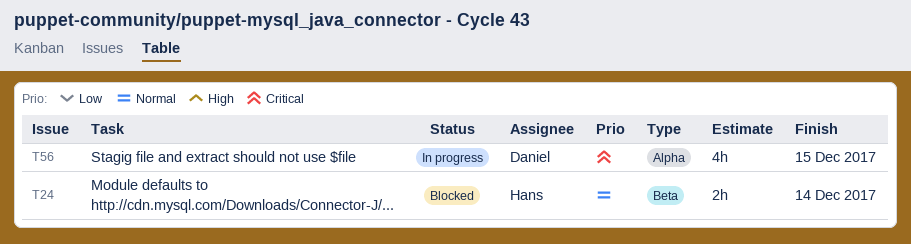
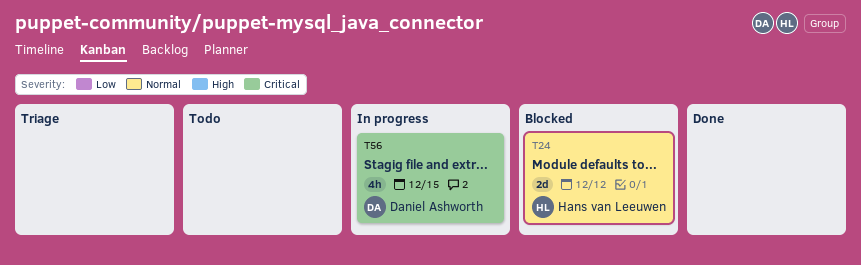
T24, estimate: 2h -> 2d
T24, due: Dec 14 -> Dec 12

